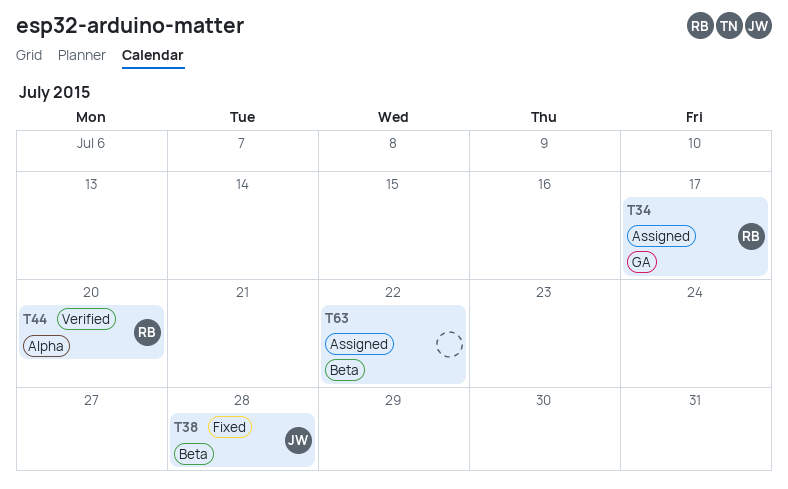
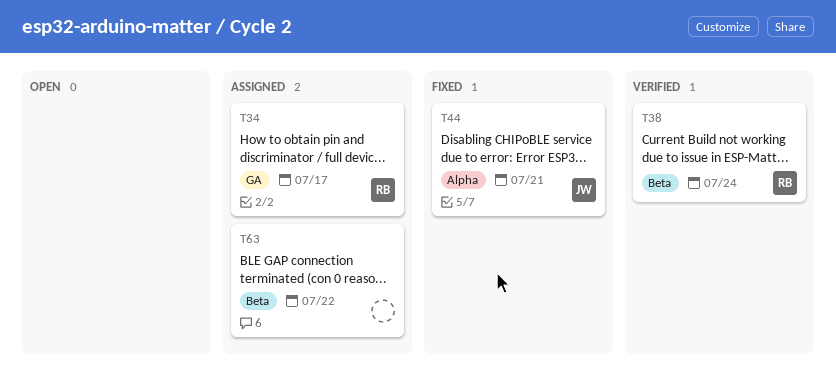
T38, status: Fixed -> Verified
T38, owner: JW -> RB
T38, due: Jul 28 -> Jul 24
T44, status: Verified -> Fixed
T44, owner: RB -> JW
T44, due: Jul 20 -> Jul 21

